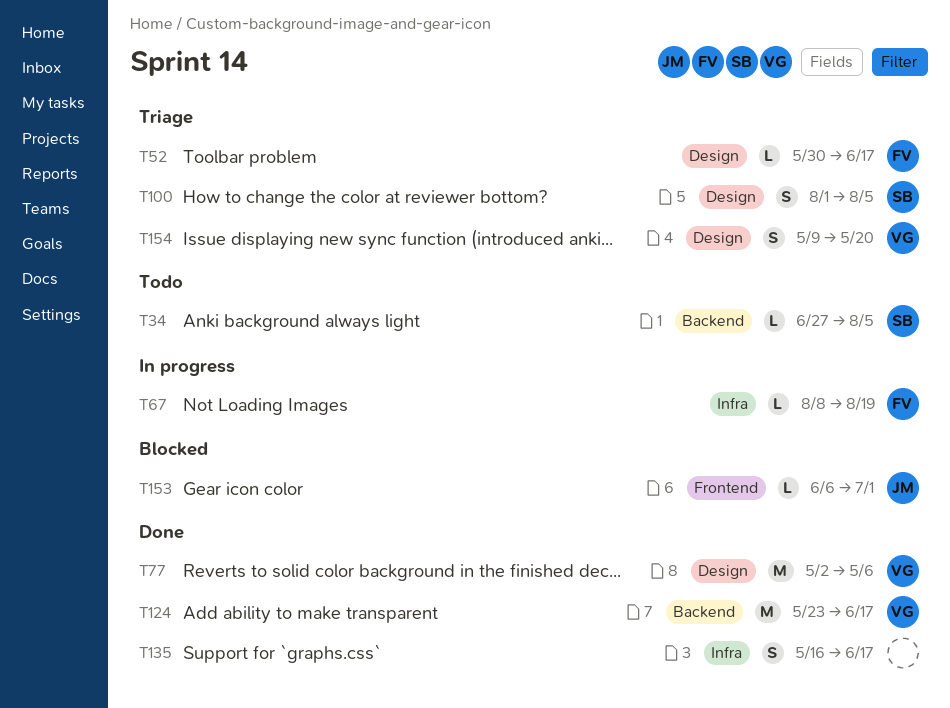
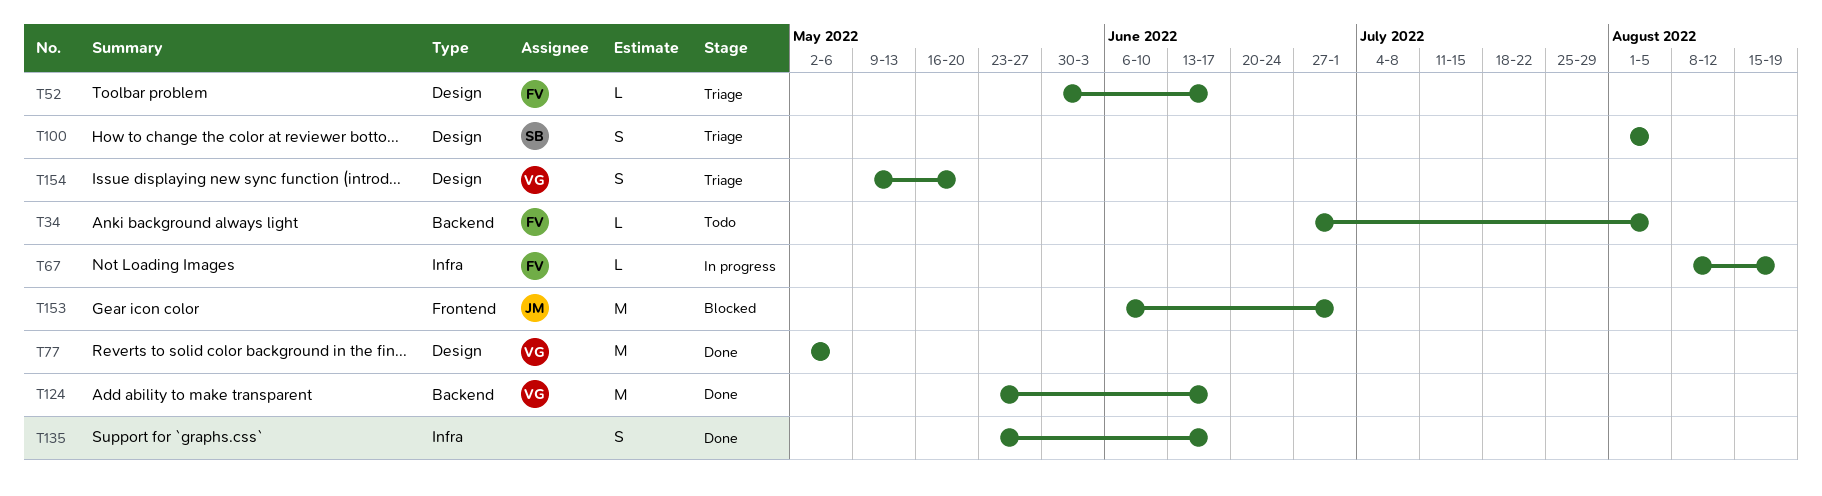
T34, owner: SB -> FV
T135, start: May 16 -> May 23
T153, estimate: L -> M

